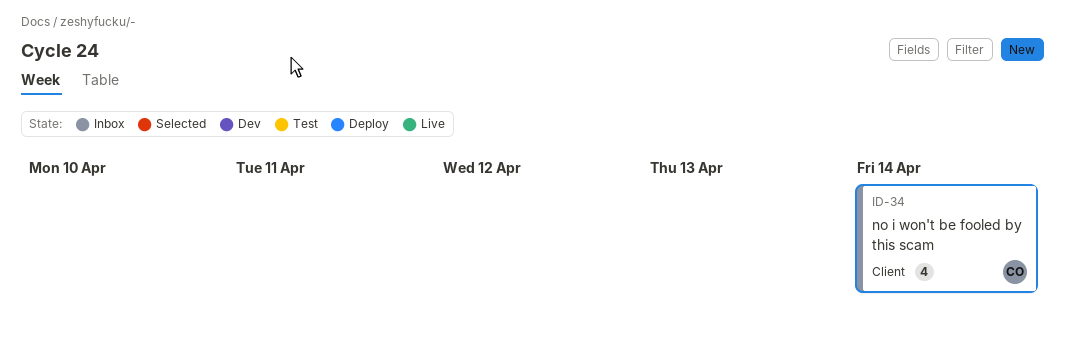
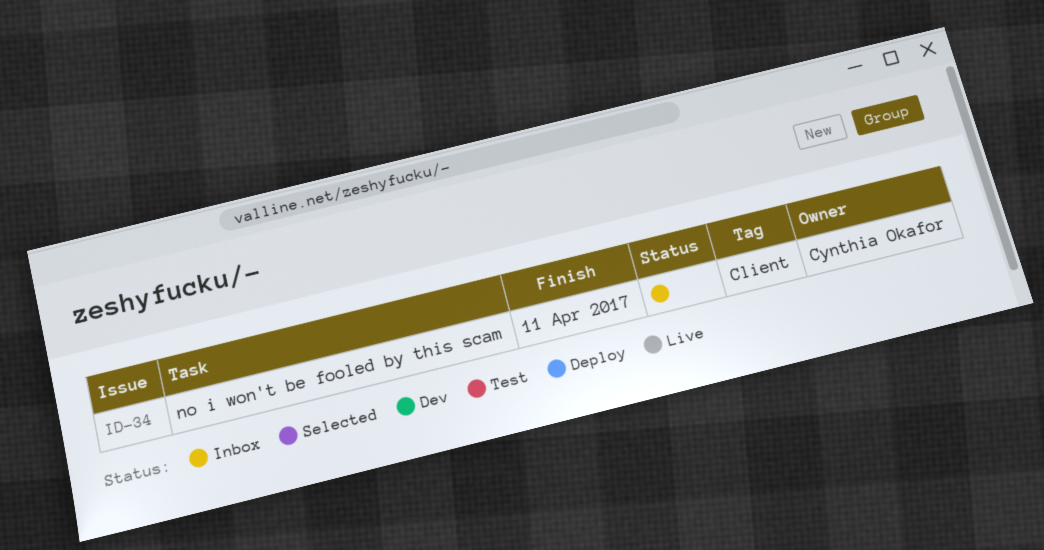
ID-34, due: Apr 14 -> Apr 11

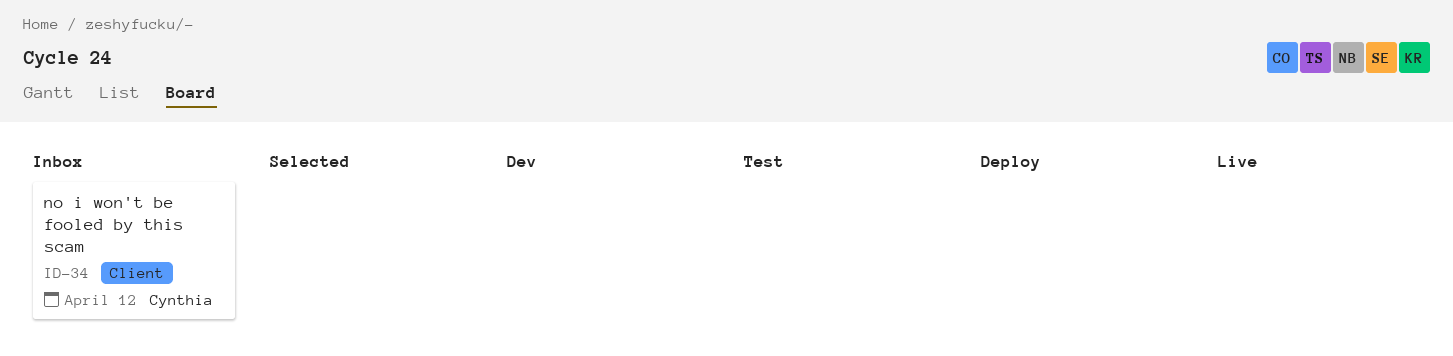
ID-34, due: Apr 11 -> Apr 12

